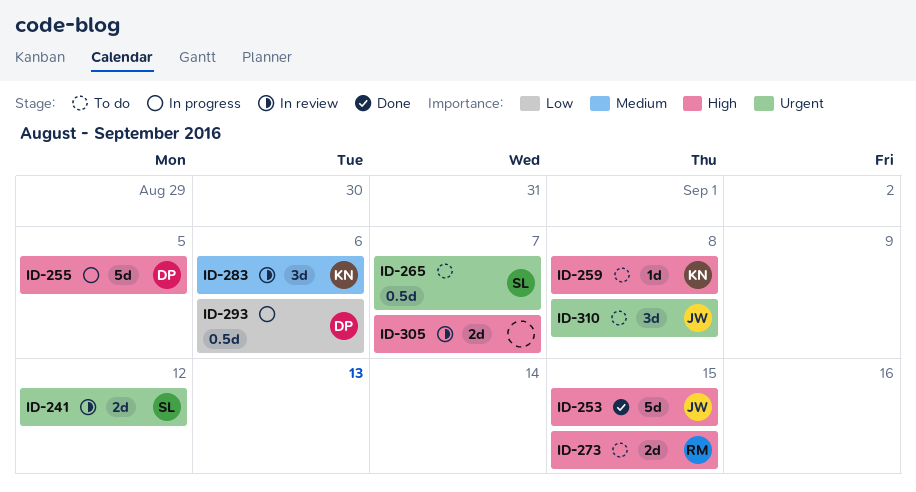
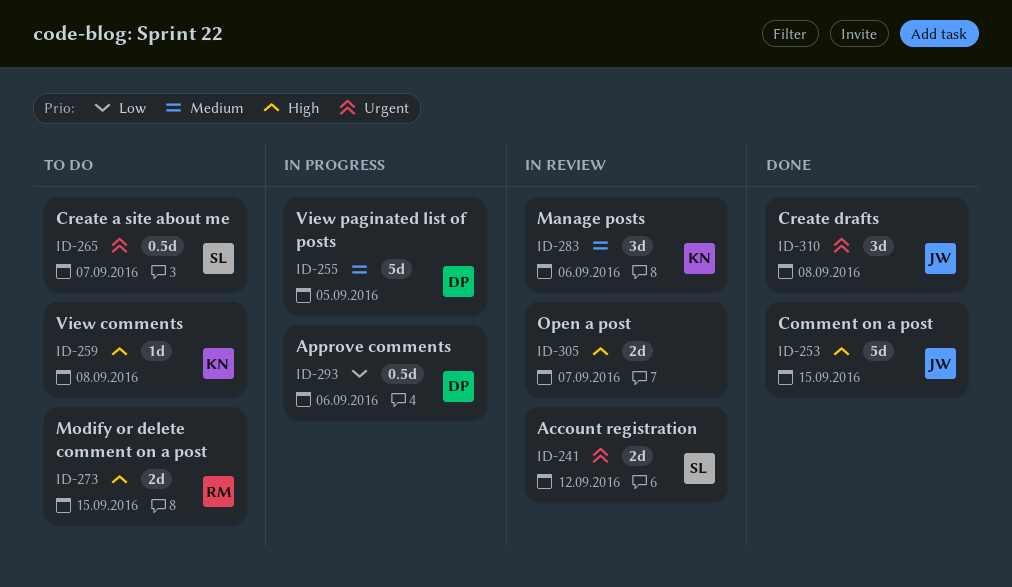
ID-255, priority: High -> Medium
ID-310, status: To do -> Done

